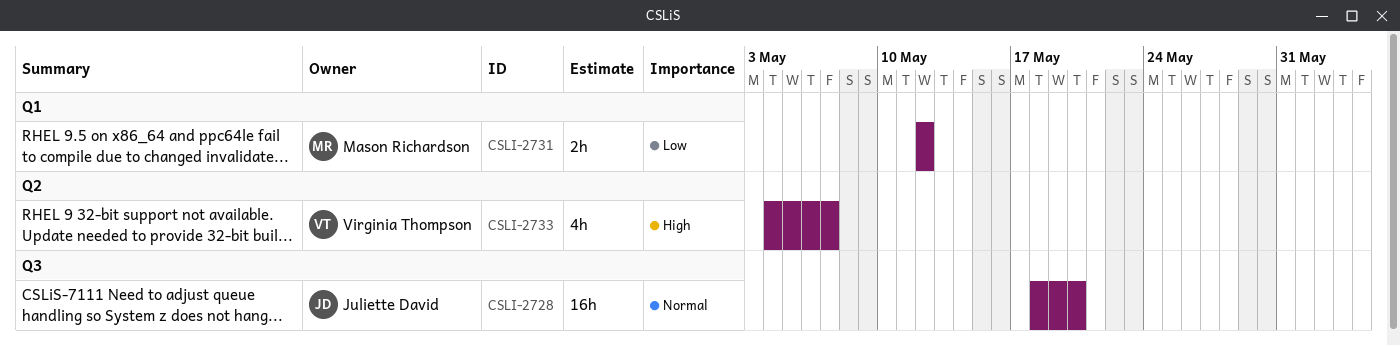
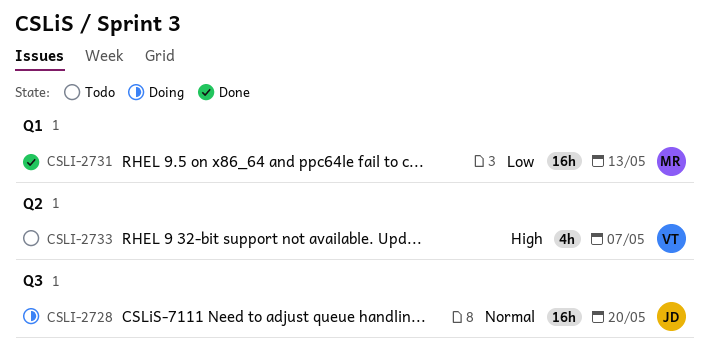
CSLI-2731, estimate: 2h -> 16h
CSLI-2731, due: May 12 -> May 13

